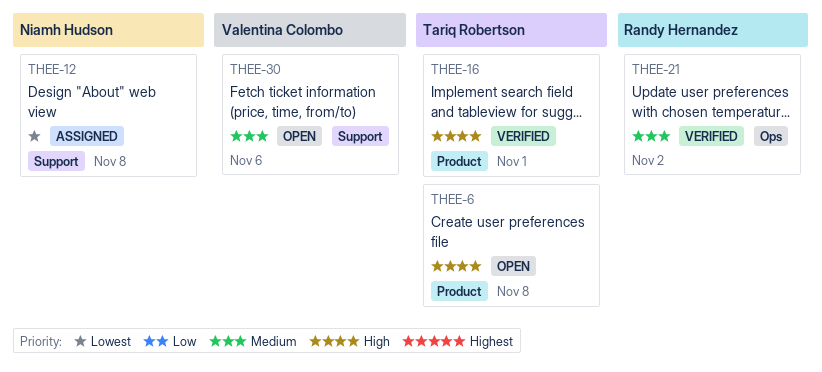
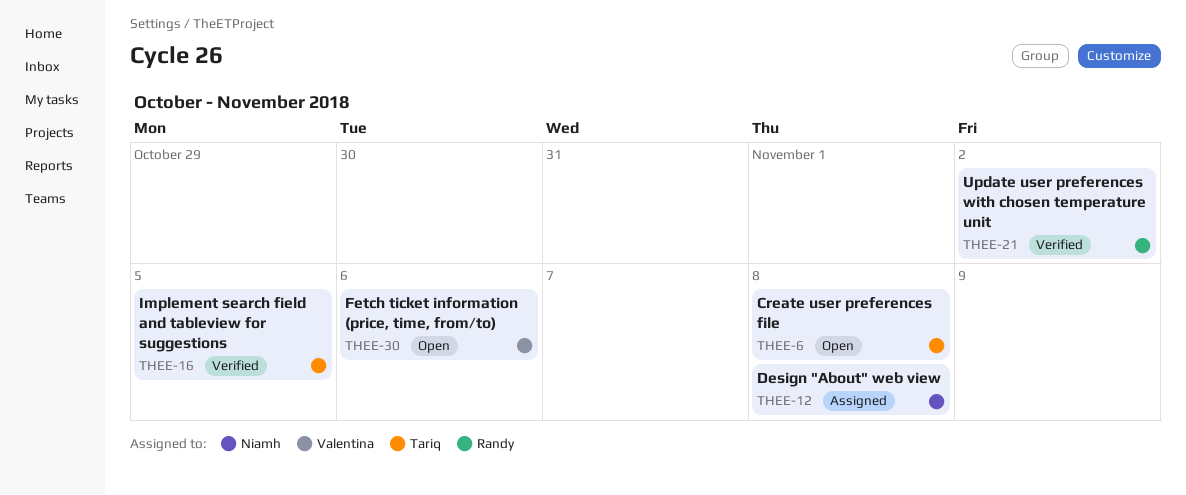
THEE-16, due: Nov 1 -> Nov 5

